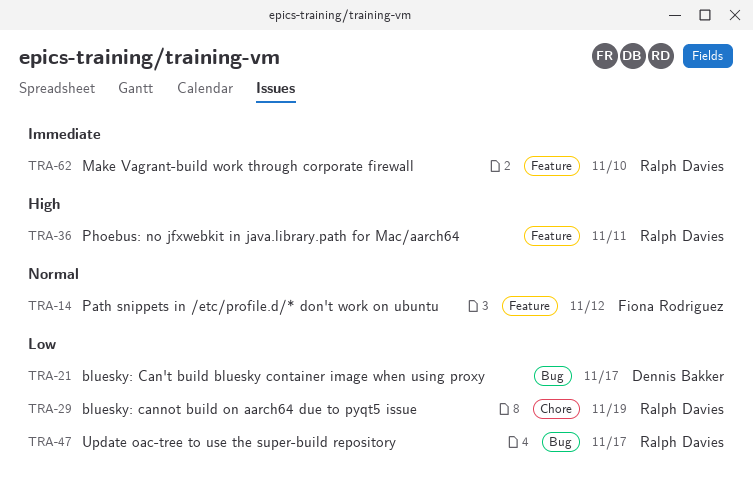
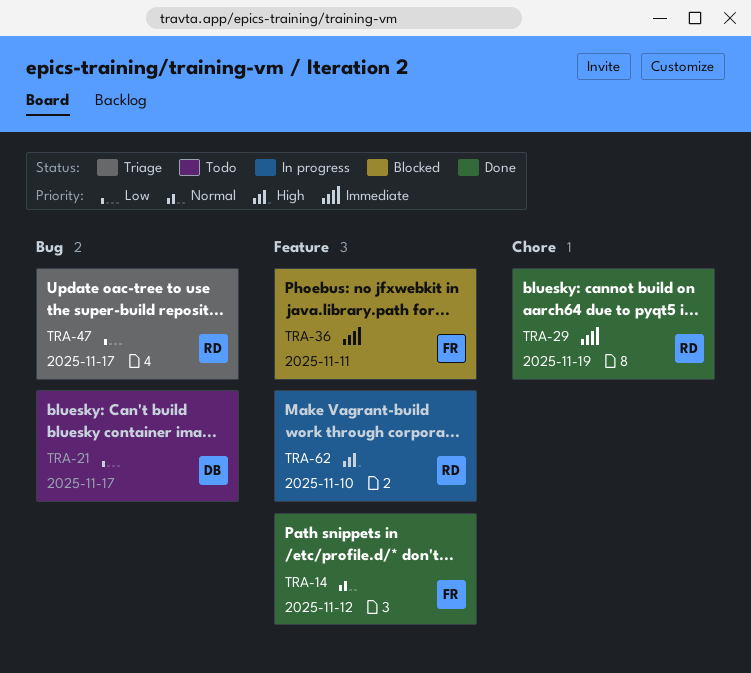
TRA-29, priority: Low -> Immediate
TRA-36, owner: Ralph Davies -> Fiona Rodriguez
TRA-36, priority: High -> Immediate
TRA-62, priority: Immediate -> High

